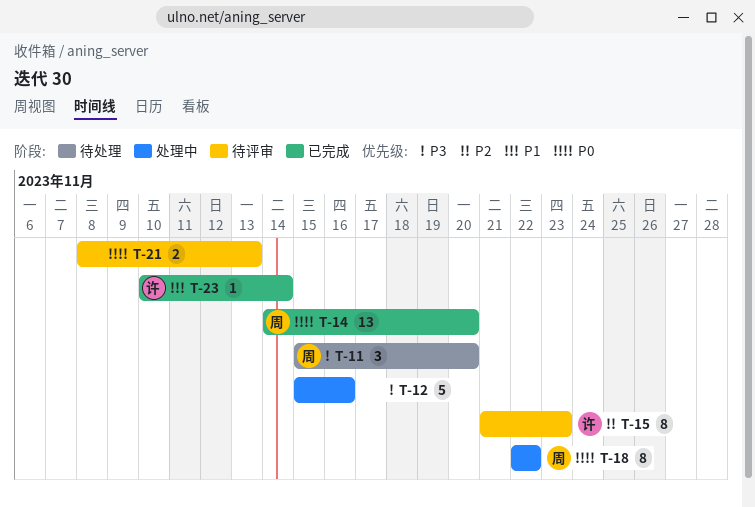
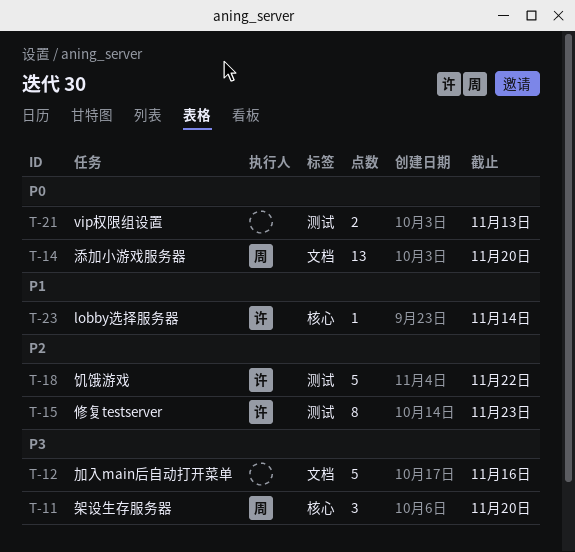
T-18, owner: 周 -> 许
T-18, priority: P0 -> P2
T-18, estimate: 8 -> 5

